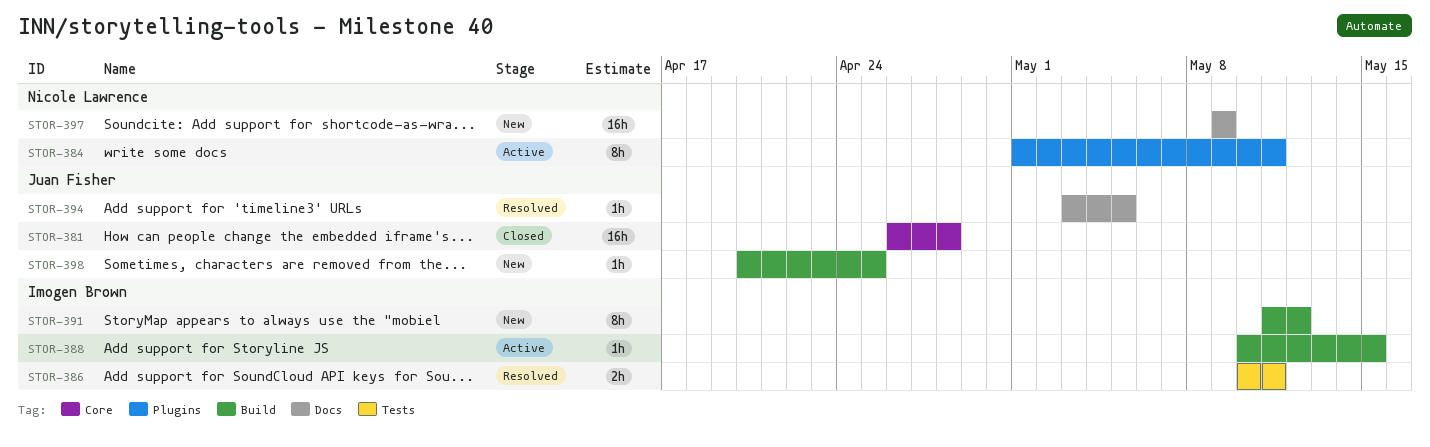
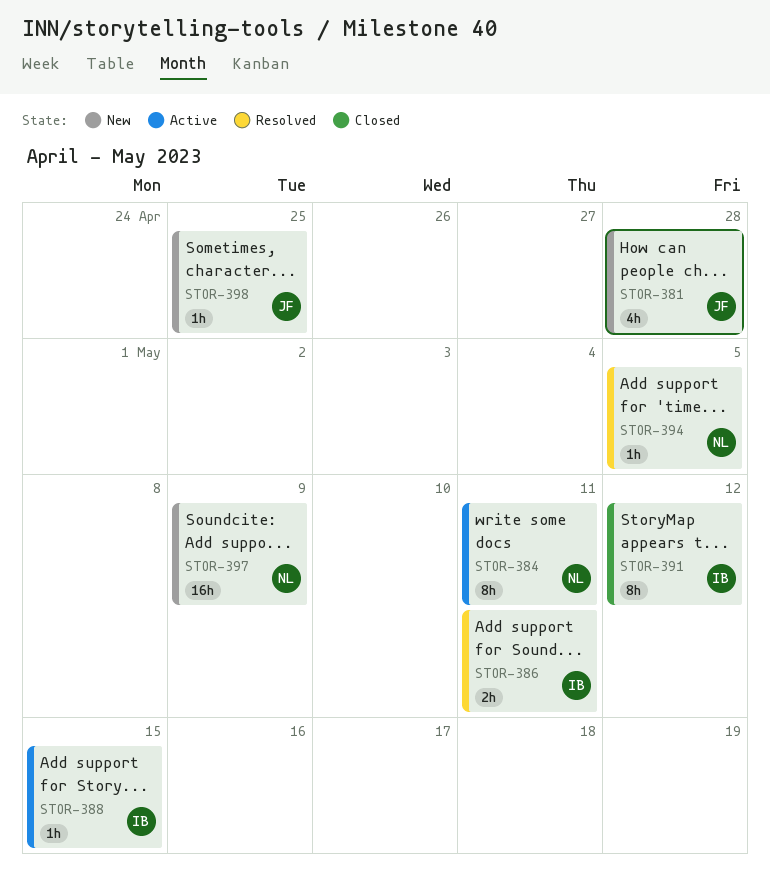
STOR-381, status: Closed -> New
STOR-381, estimate: 16h -> 4h
STOR-391, status: New -> Closed
STOR-394, owner: Juan Fisher -> Nicole Lawrence

